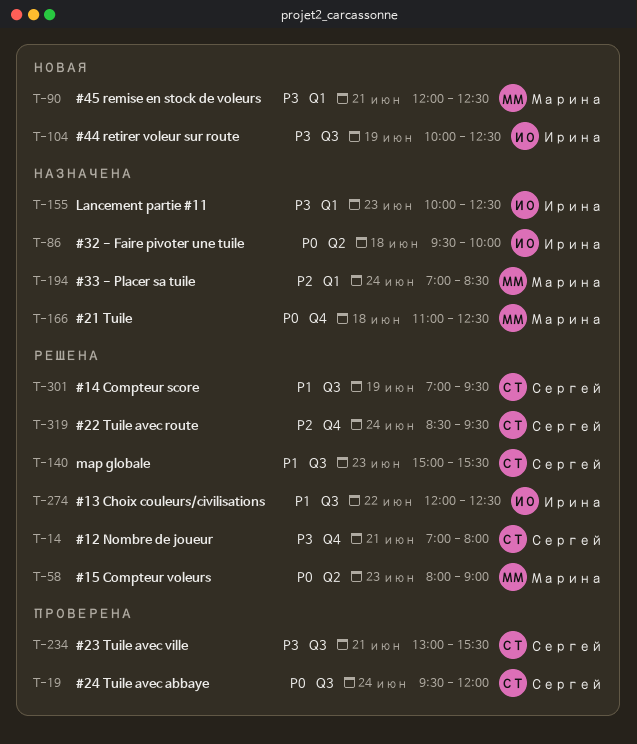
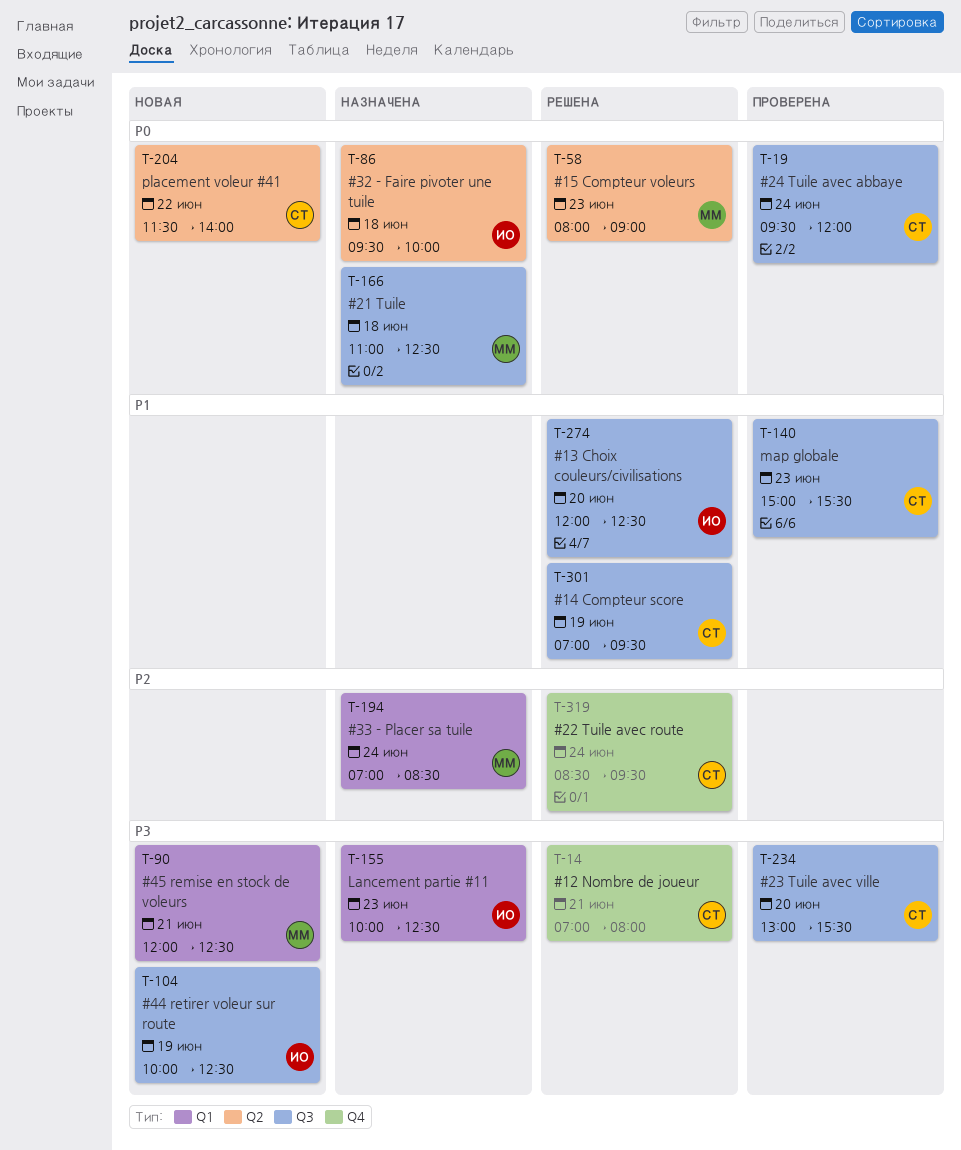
T-140, status: Решена -> Проверена
T-166, label: Q4 -> Q3
T-204: none -> present
T-234, day: Jun 21 -> Jun 20
T-274, day: Jun 22 -> Jun 20

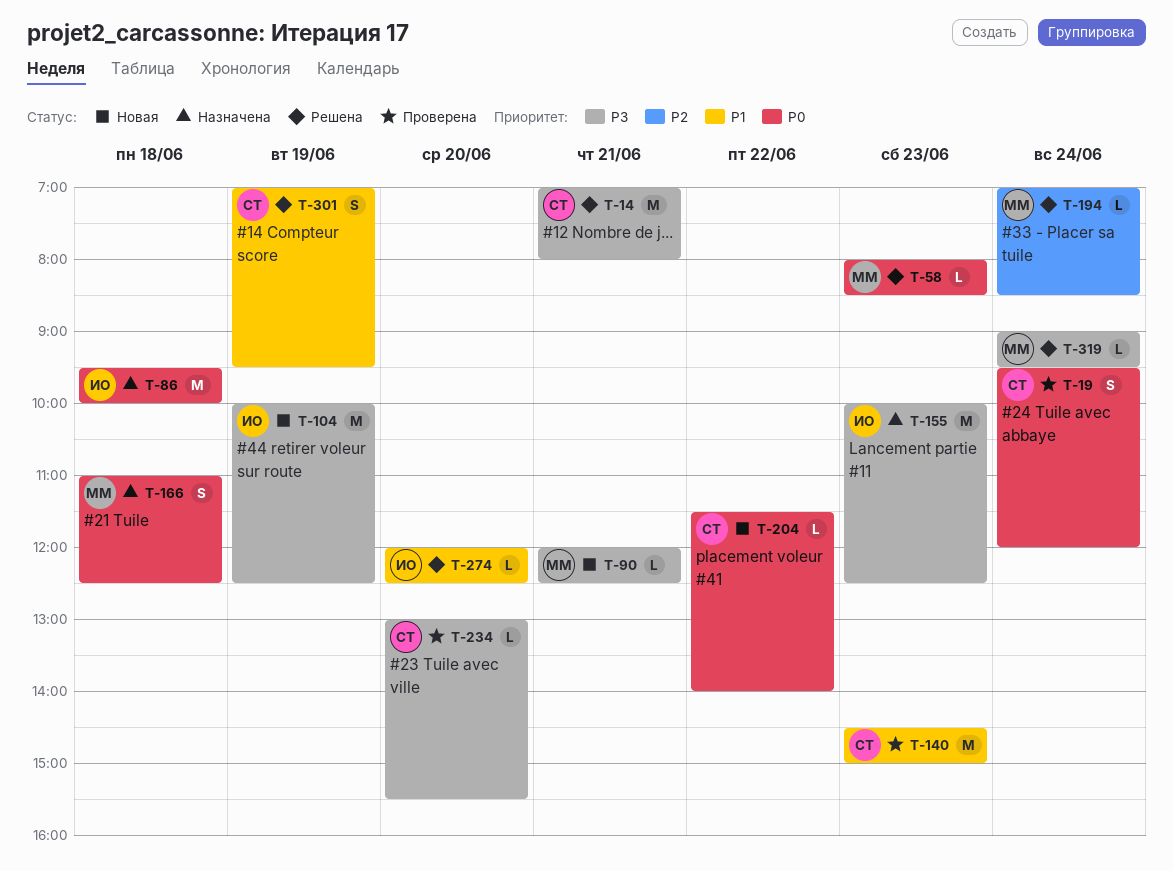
T-58, ends: 09:00 -> 08:30
T-140, begins: 15:00 -> 14:30
T-140, ends: 15:30 -> 15:00
T-194, status: Назначена -> Решена
T-319, owner: СТ -> ММ
T-319, priority: P2 -> P3
T-319, begins: 08:30 -> 09:00

